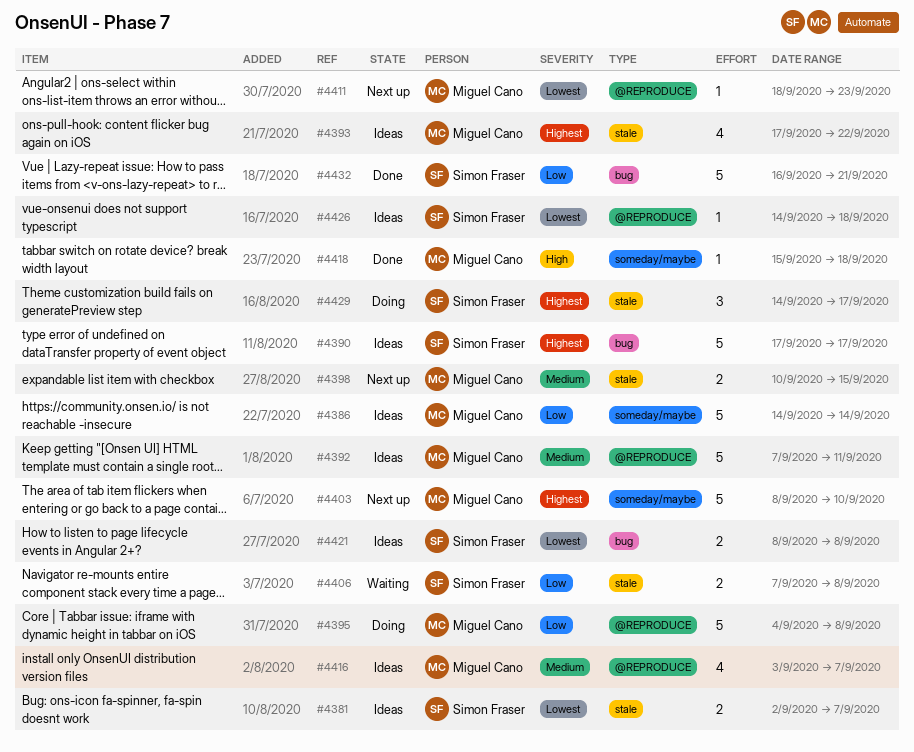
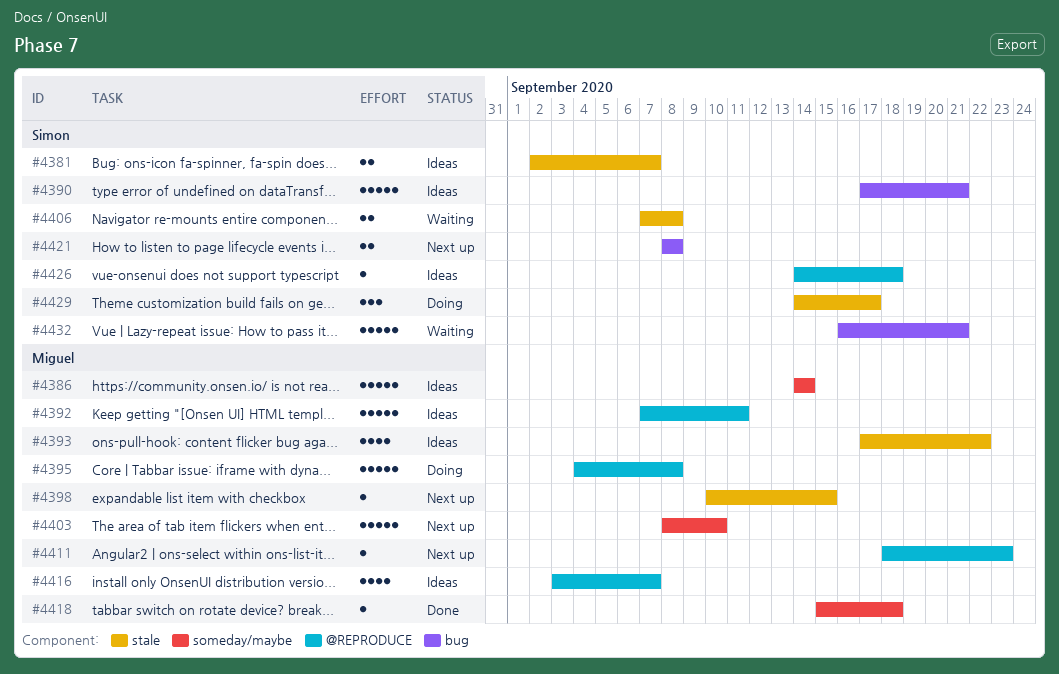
#4390, due: Sep 17 -> Sep 21
#4398, estimate: 2 -> 1
#4421, status: Ideas -> Next up
#4432, status: Done -> Waiting

